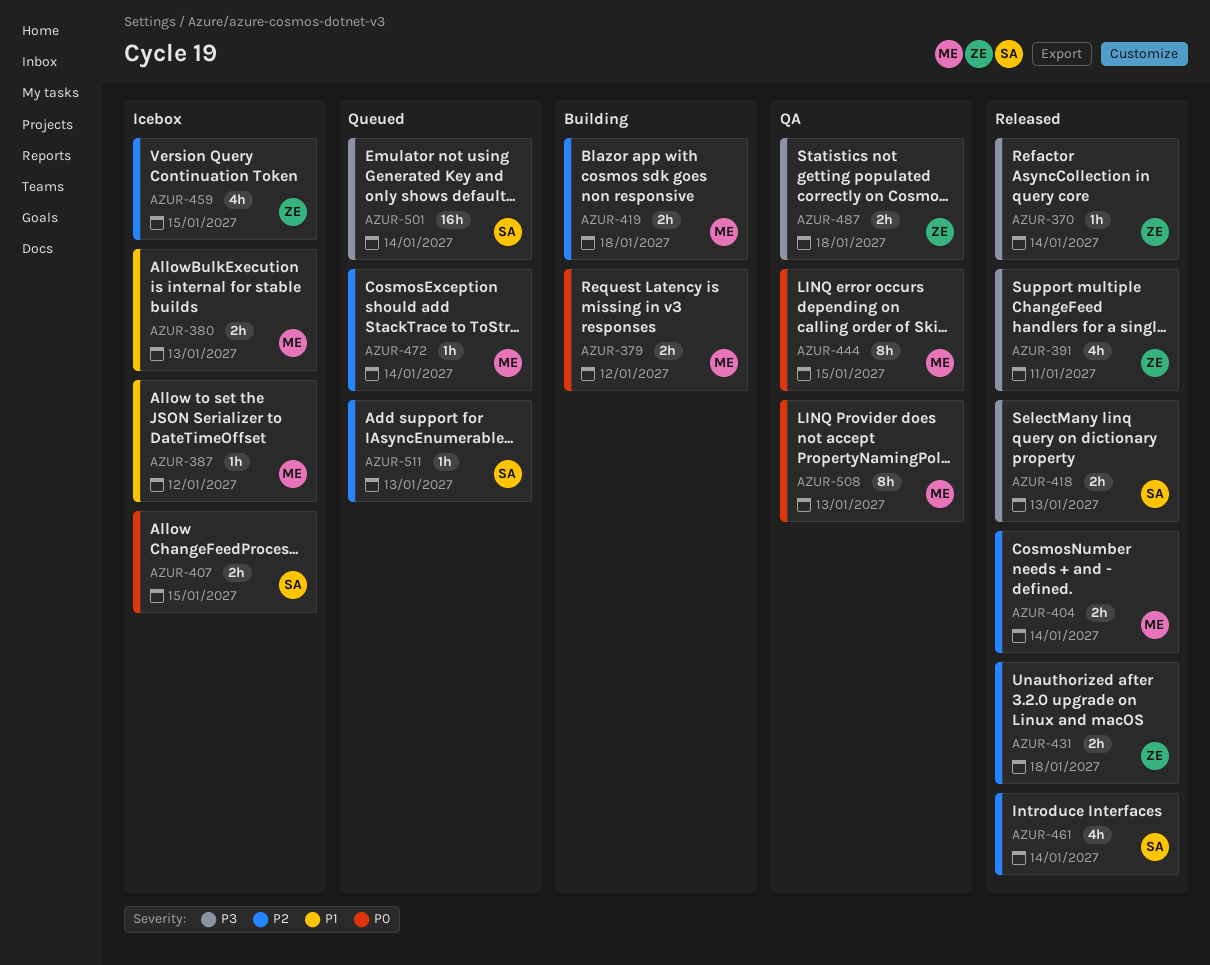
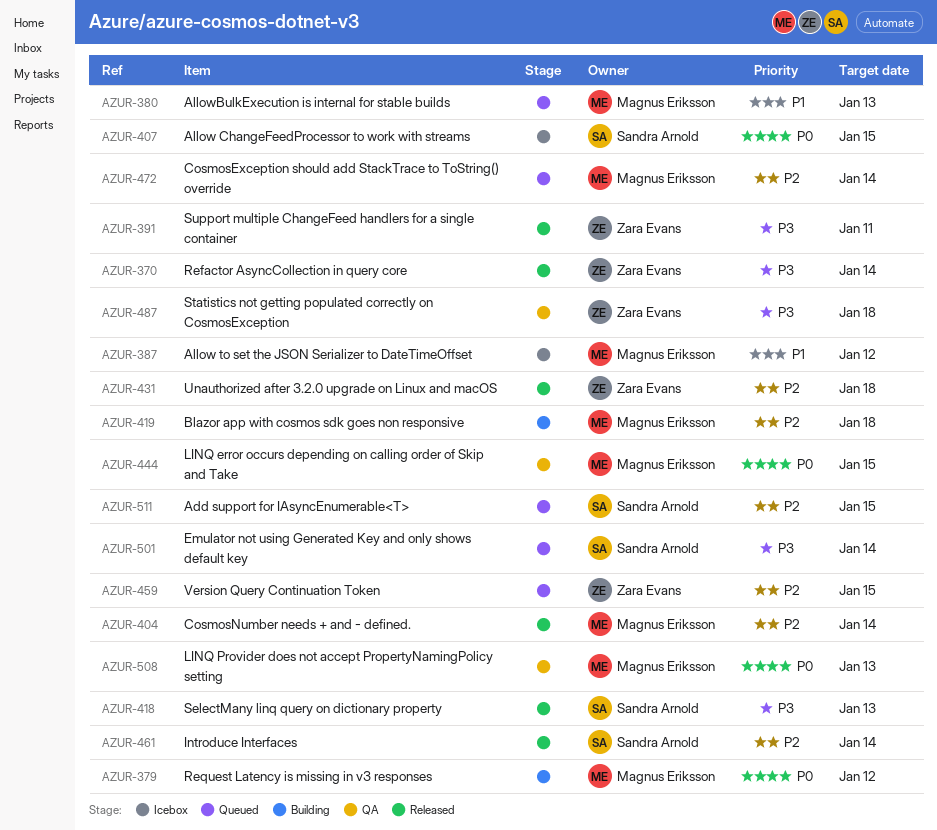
AZUR-380, status: Icebox -> Queued
AZUR-459, status: Icebox -> Queued
AZUR-511, due: Jan 13 -> Jan 15

